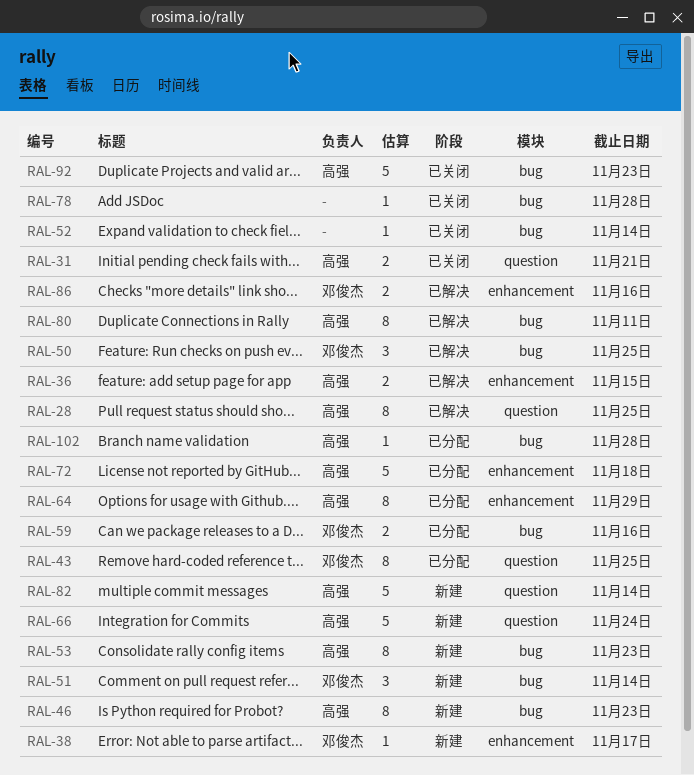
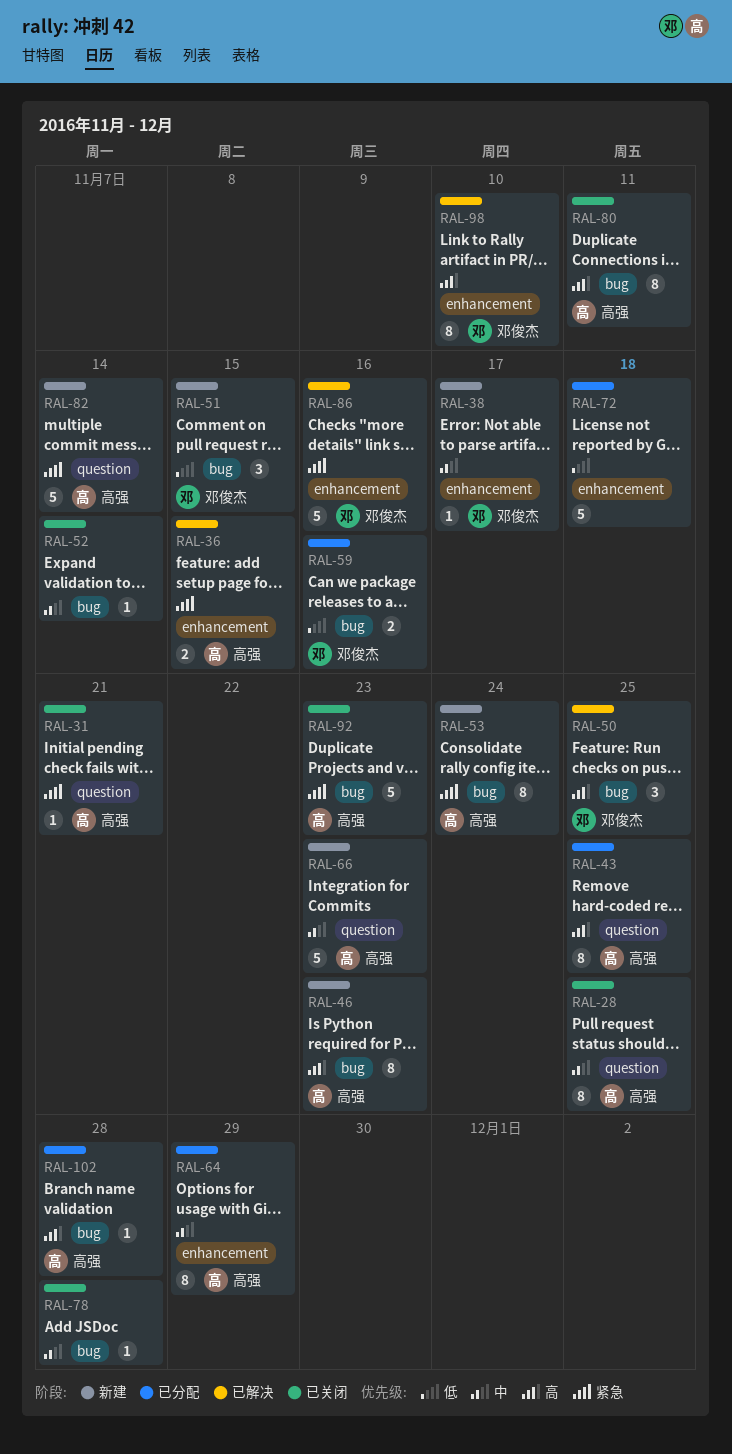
RAL-28, status: 已解决 -> 已关闭
RAL-31, estimate: 2 -> 1
RAL-43, owner: 邓俊杰 -> 高强
RAL-51, due: Nov 14 -> Nov 15
RAL-53, due: Nov 23 -> Nov 24
RAL-66, due: Nov 24 -> Nov 23
RAL-72, owner: 高强 -> none
RAL-80, status: 已解决 -> 已关闭
RAL-86, estimate: 2 -> 5
RAL-98: none -> present

